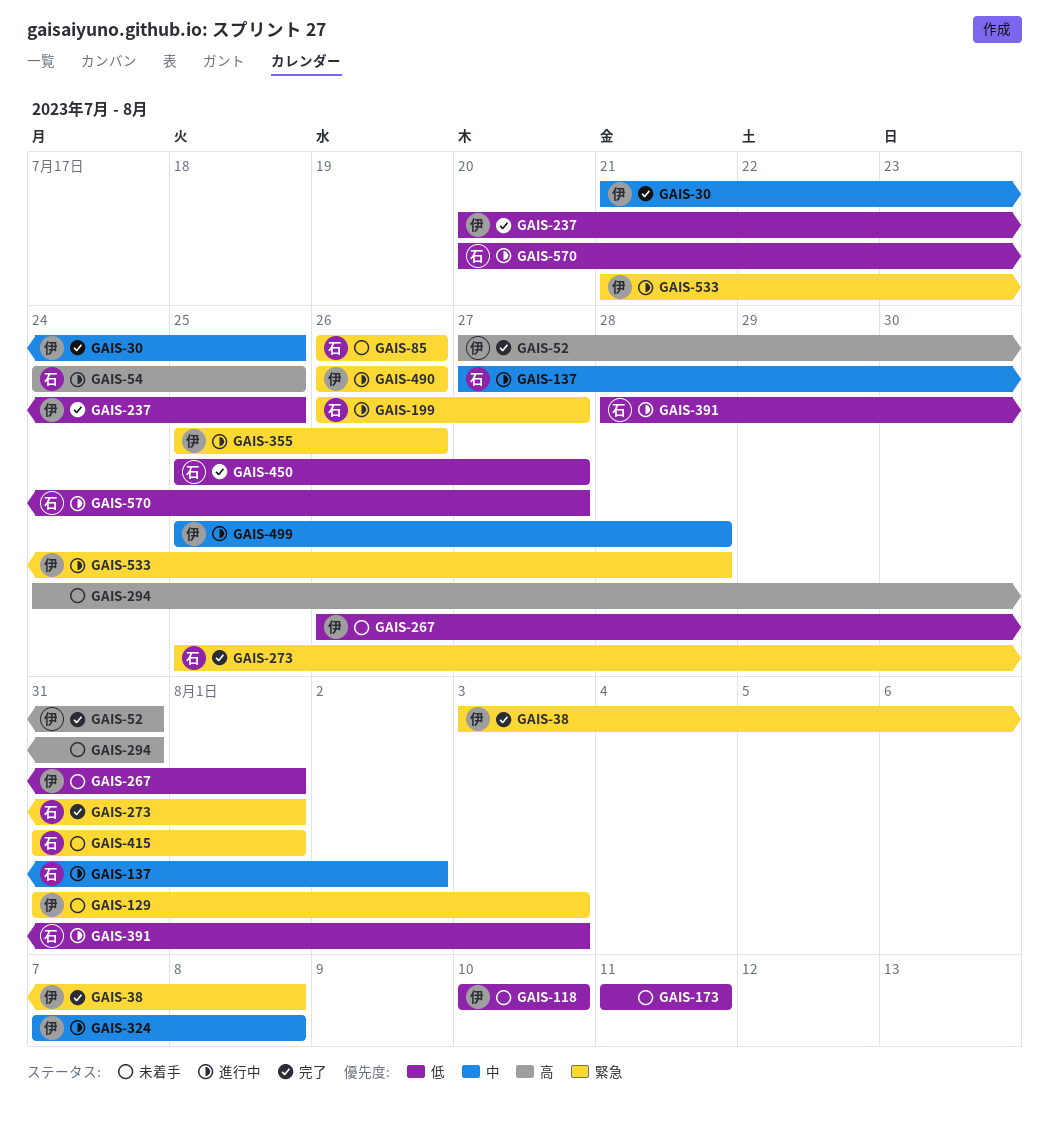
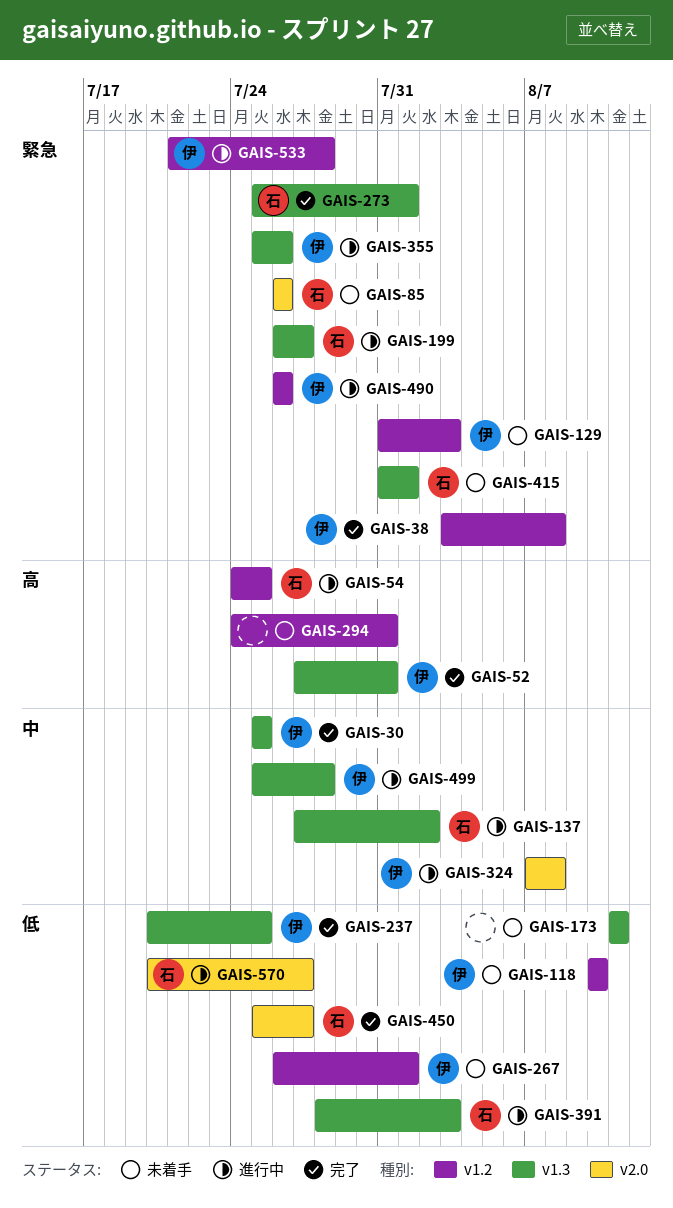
GAIS-30, start: Jul 21 -> Jul 25

